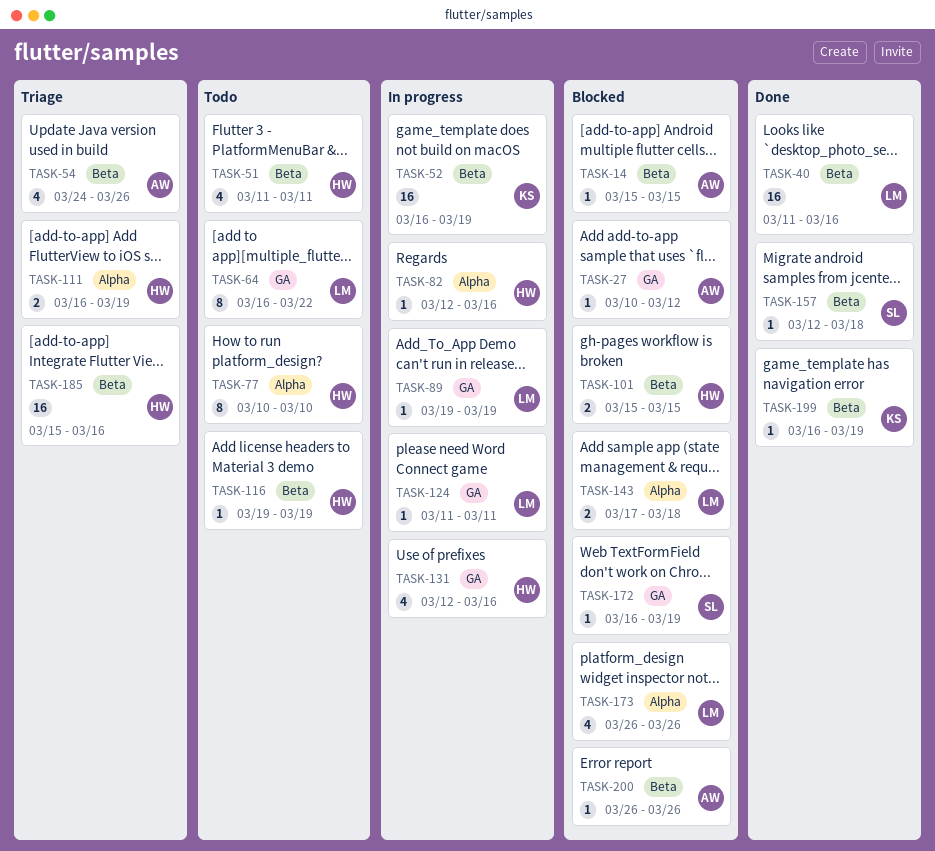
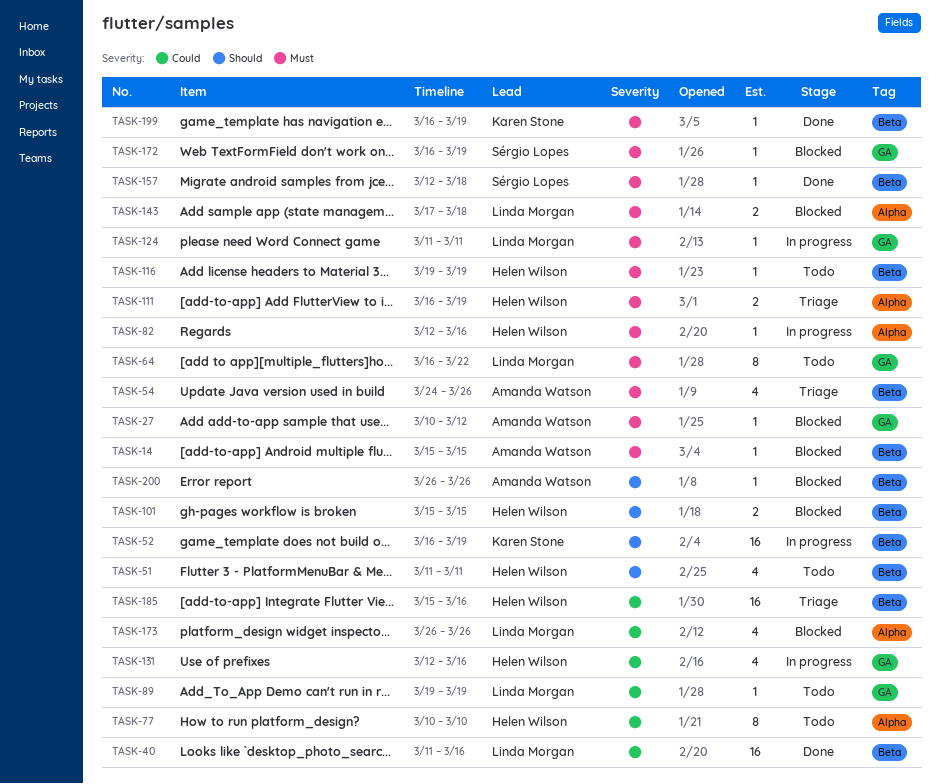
TASK-89, status: In progress -> Todo

